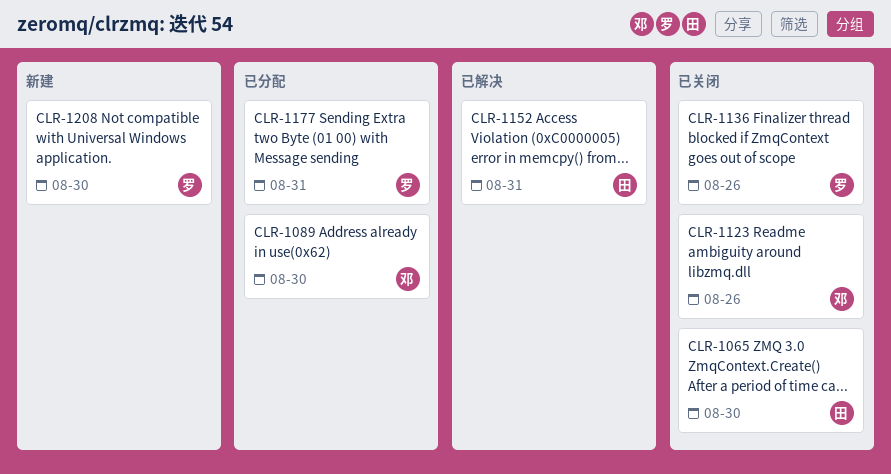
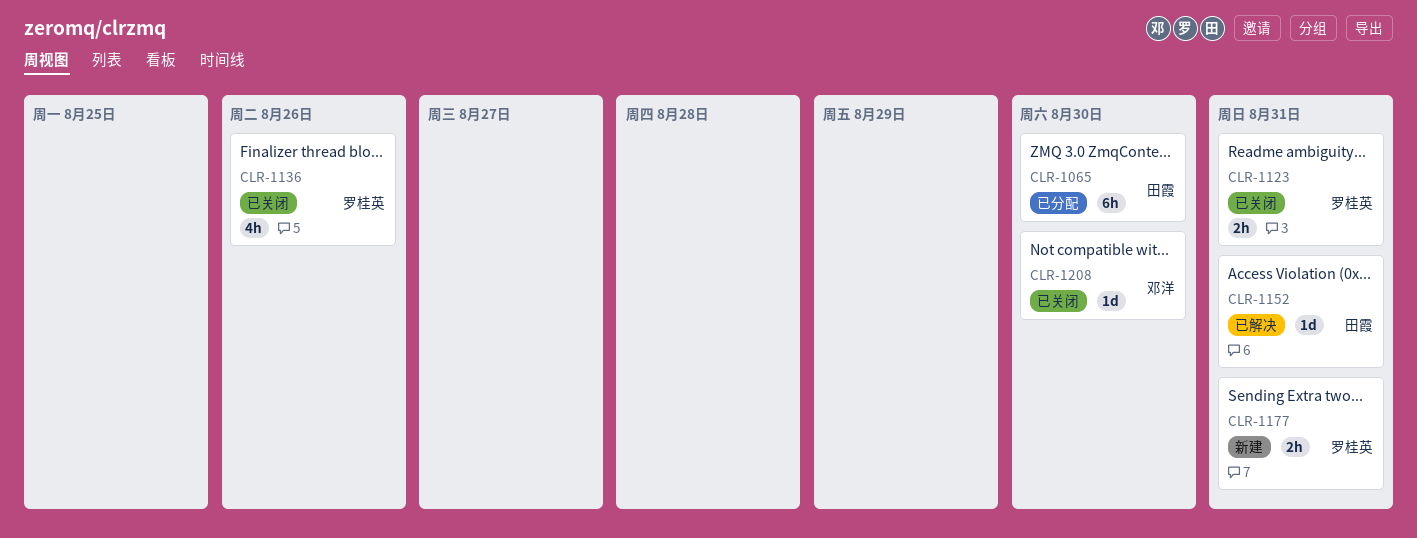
CLR-1065, status: 已关闭 -> 已分配
CLR-1089: present -> none
CLR-1123, owner: 邓洋 -> 罗桂英
CLR-1123, due: Aug 26 -> Aug 31
CLR-1177, status: 已分配 -> 新建
CLR-1208, status: 新建 -> 已关闭
CLR-1208, owner: 罗桂英 -> 邓洋

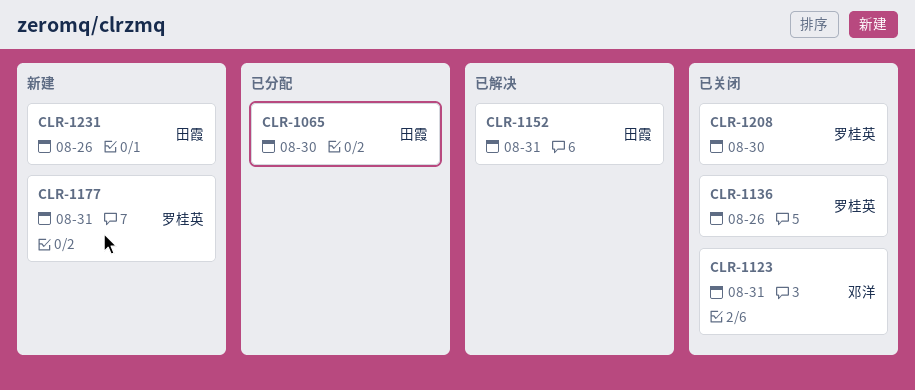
CLR-1123, owner: 罗桂英 -> 邓洋
CLR-1208, owner: 邓洋 -> 罗桂英
CLR-1231: none -> present

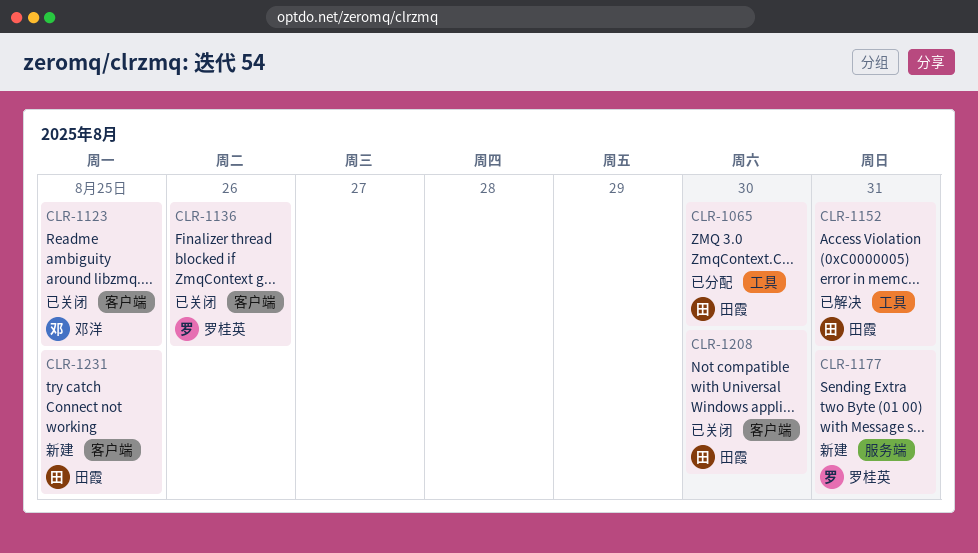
CLR-1123, due: Aug 31 -> Aug 25
CLR-1208, owner: 罗桂英 -> 田霞
CLR-1231, due: Aug 26 -> Aug 25

